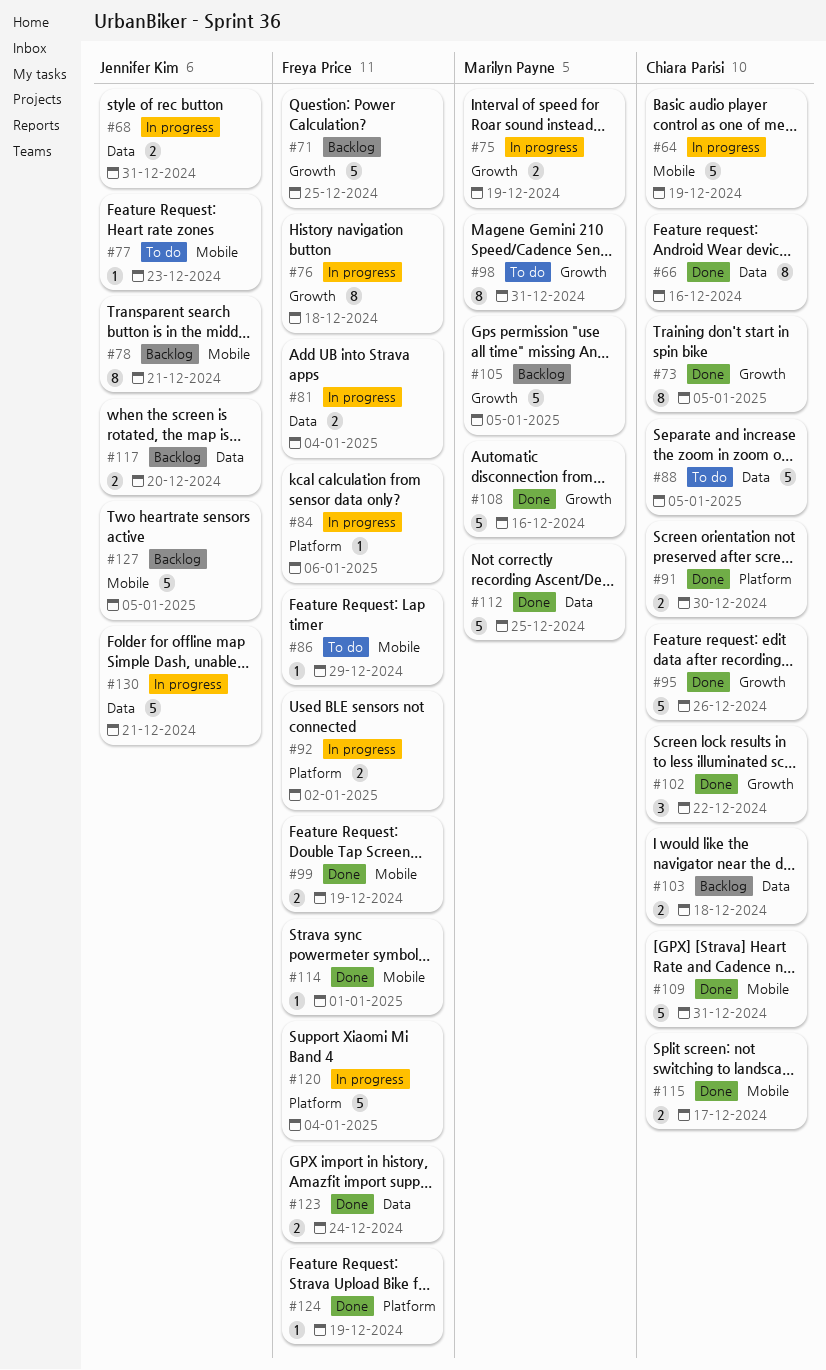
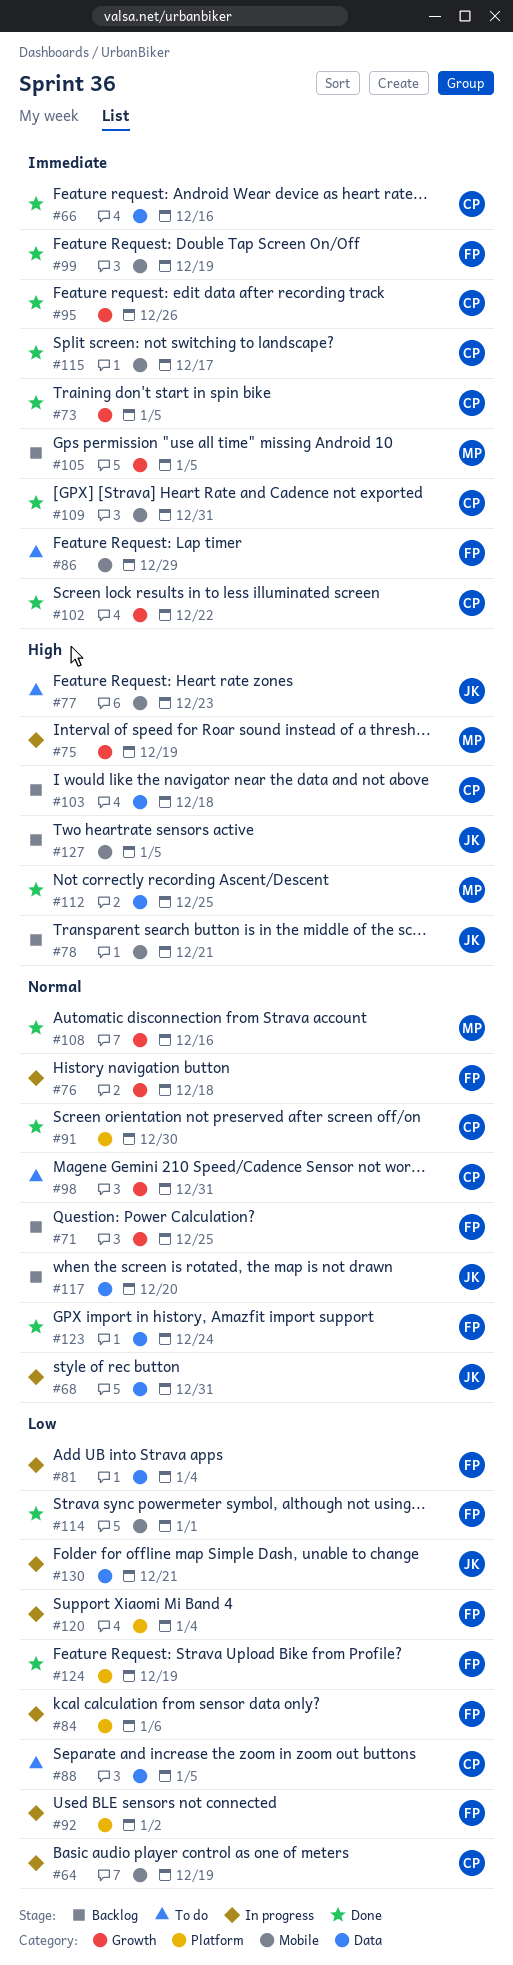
#98, owner: Marilyn Payne -> Chiara Parisi

